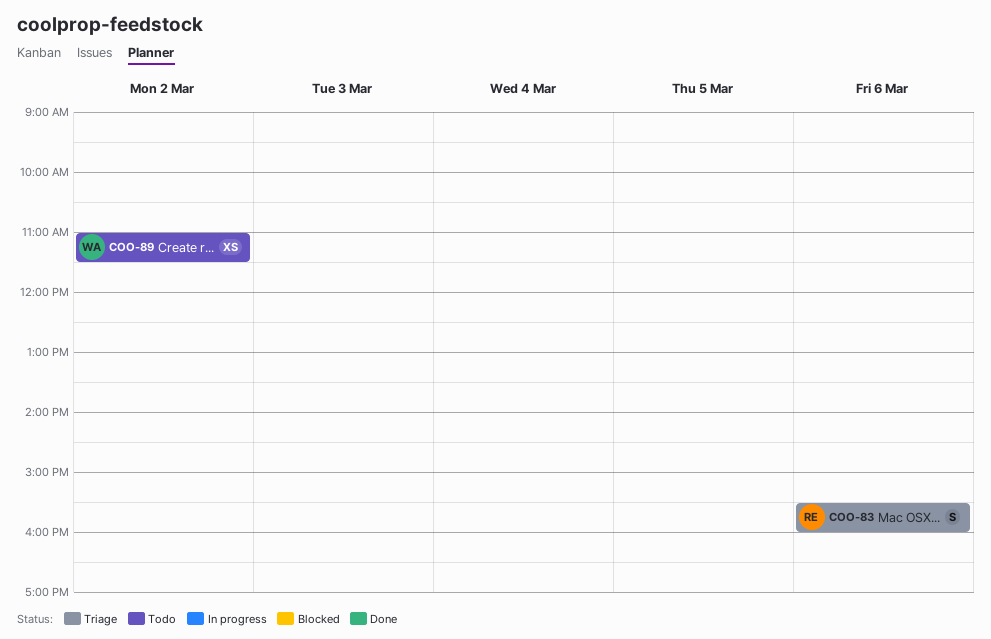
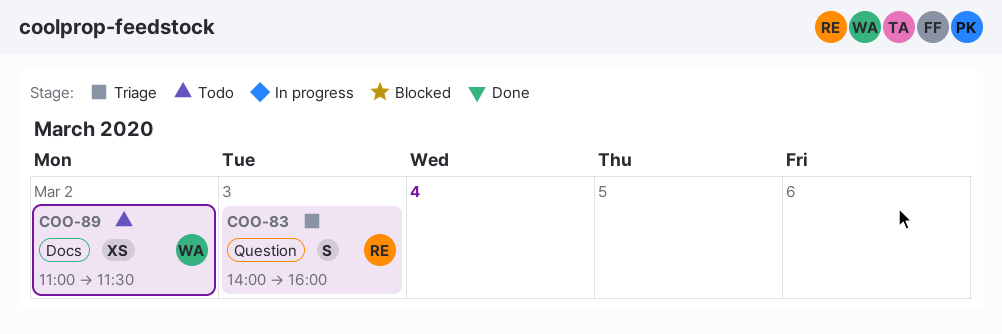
COO-83, day: Mar 6 -> Mar 3
COO-83, begins: 15:30 -> 14:00

